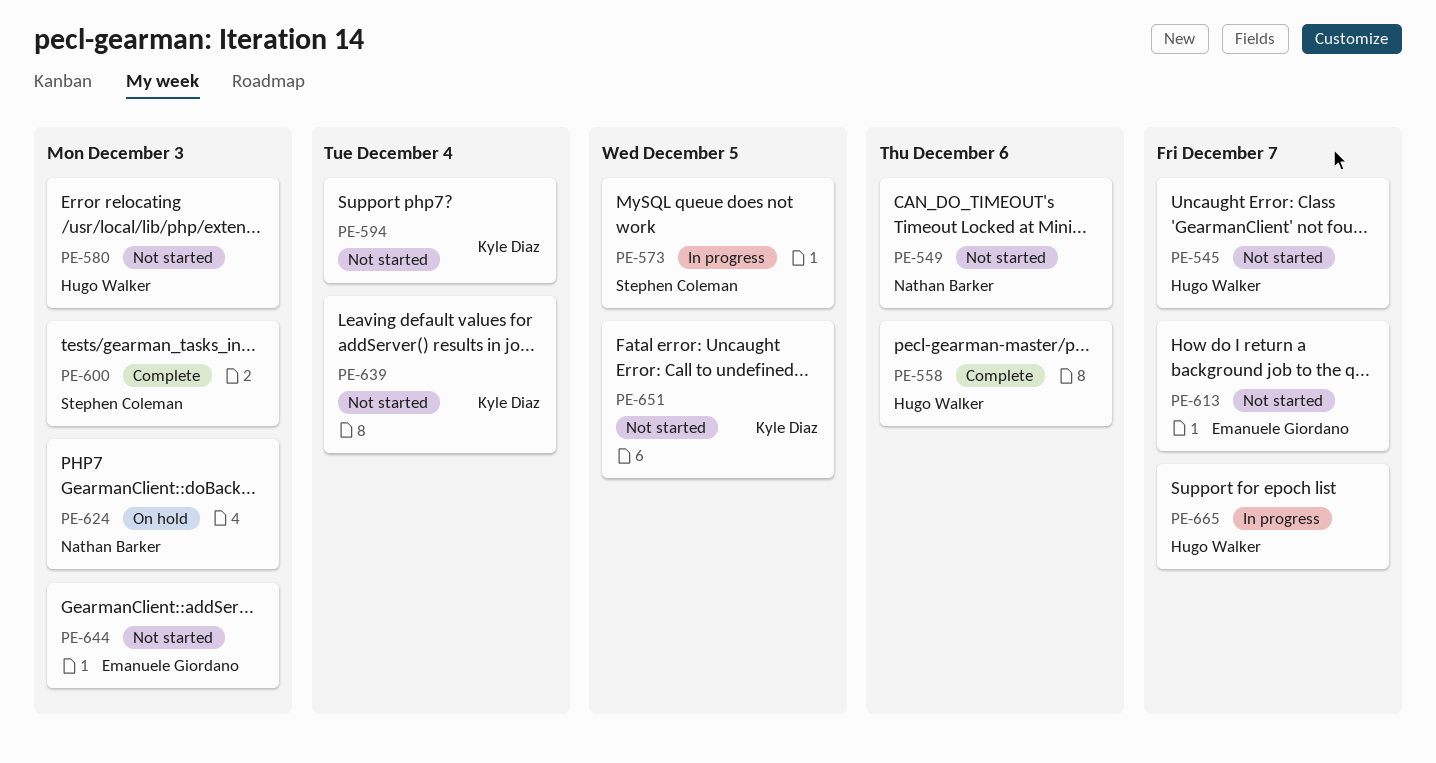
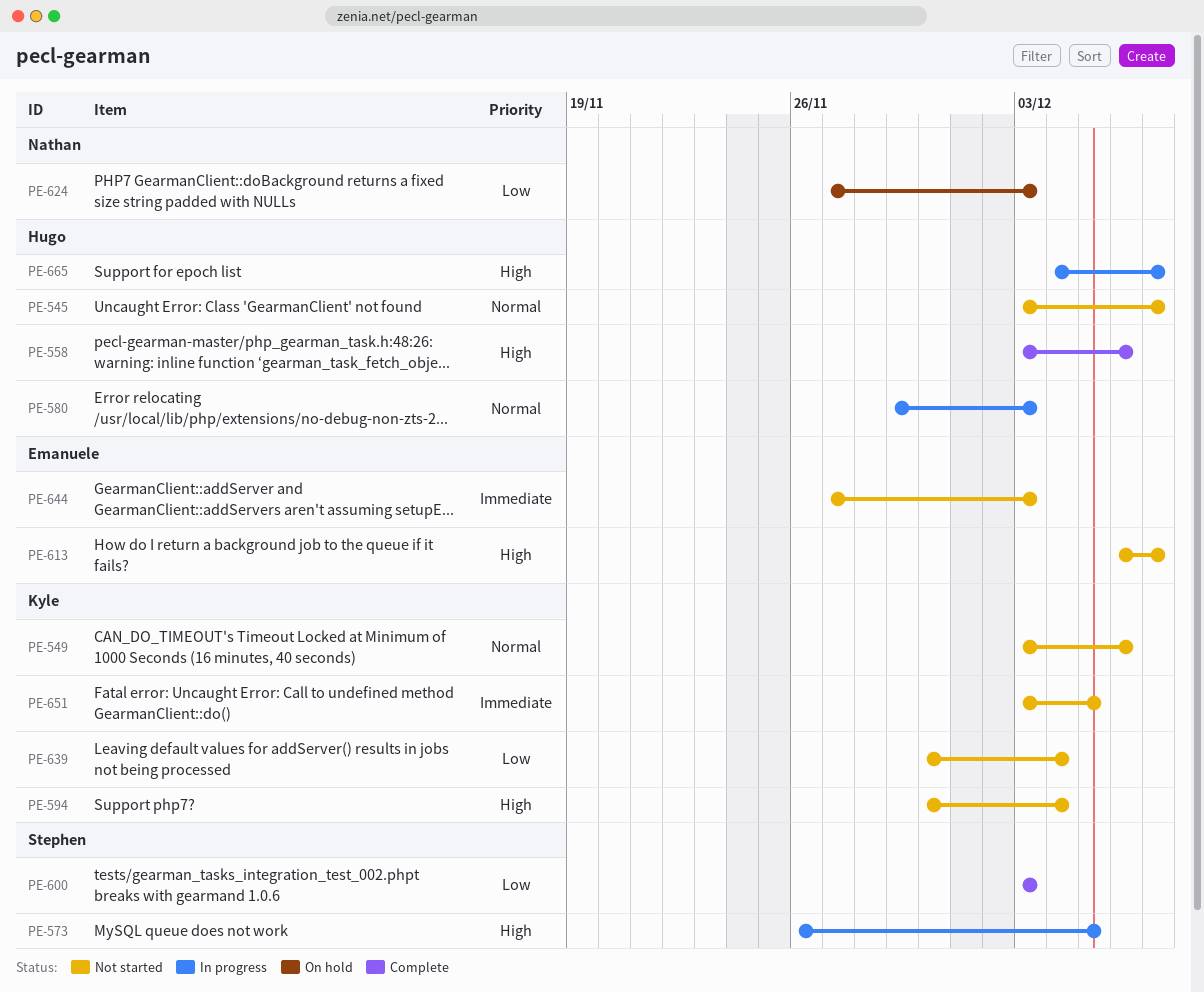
PE-549, owner: Nathan Barker -> Kyle Diaz
PE-580, status: Not started -> In progress

